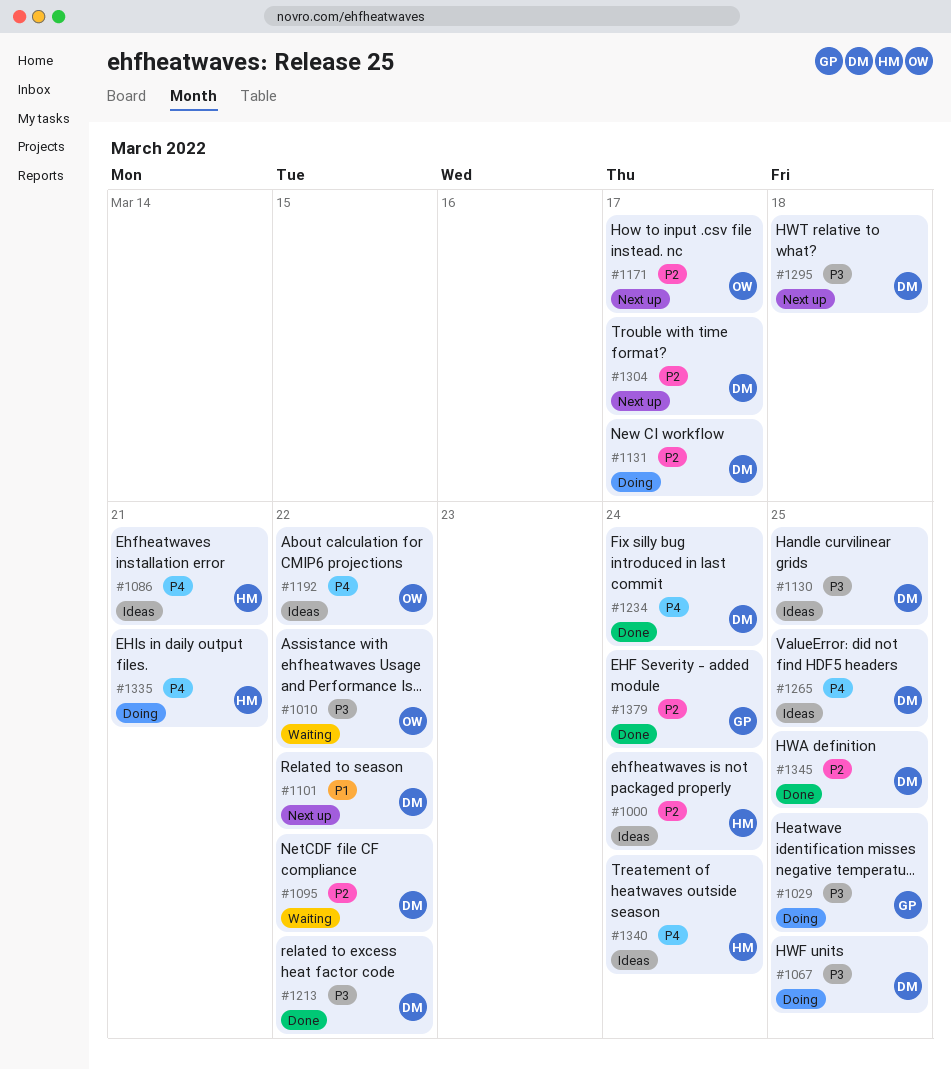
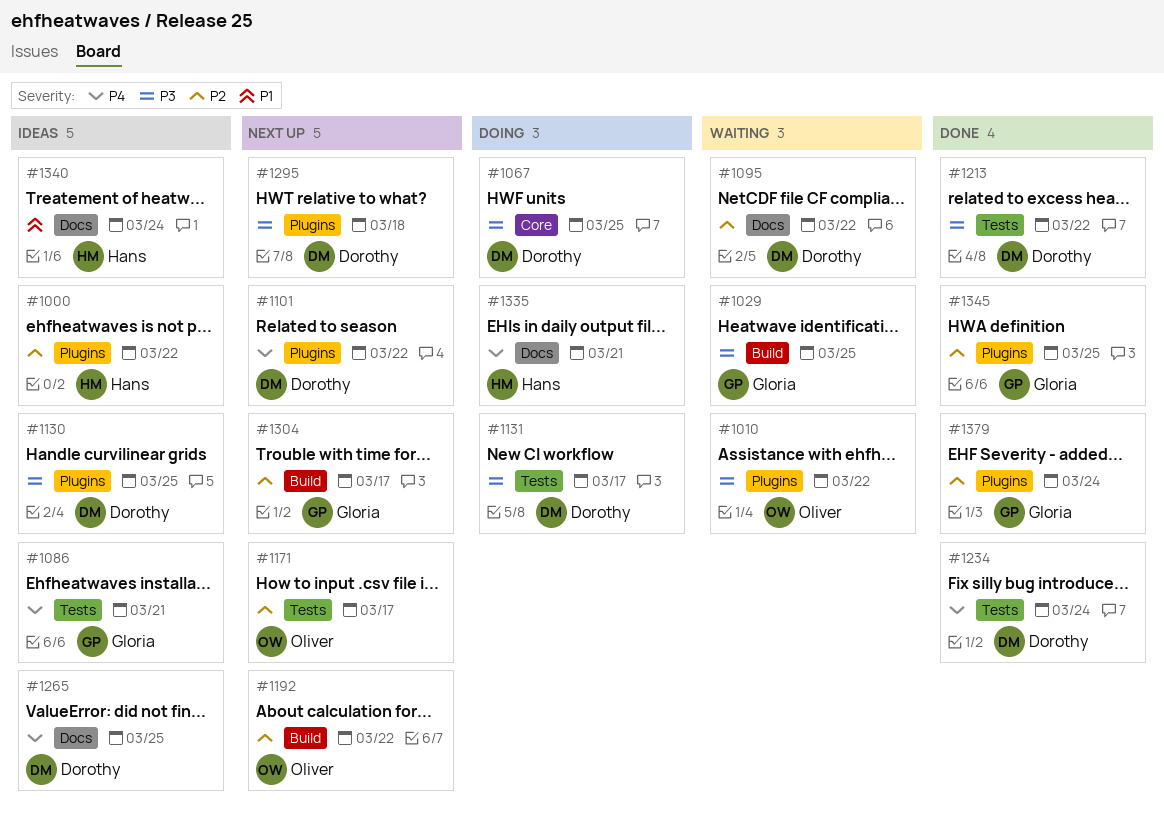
#1000, due: Mar 24 -> Mar 22
#1029, status: Doing -> Waiting
#1086, owner: Hans -> Gloria
#1101, priority: P1 -> P4
#1131, priority: P2 -> P3
#1192, status: Ideas -> Next up
#1192, priority: P4 -> P2
#1304, owner: Dorothy -> Gloria
#1340, priority: P4 -> P1
#1345, owner: Dorothy -> Gloria

